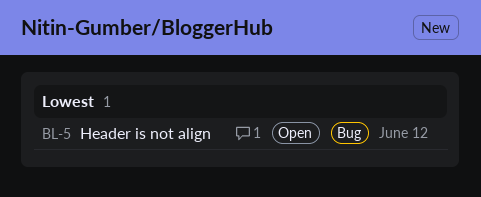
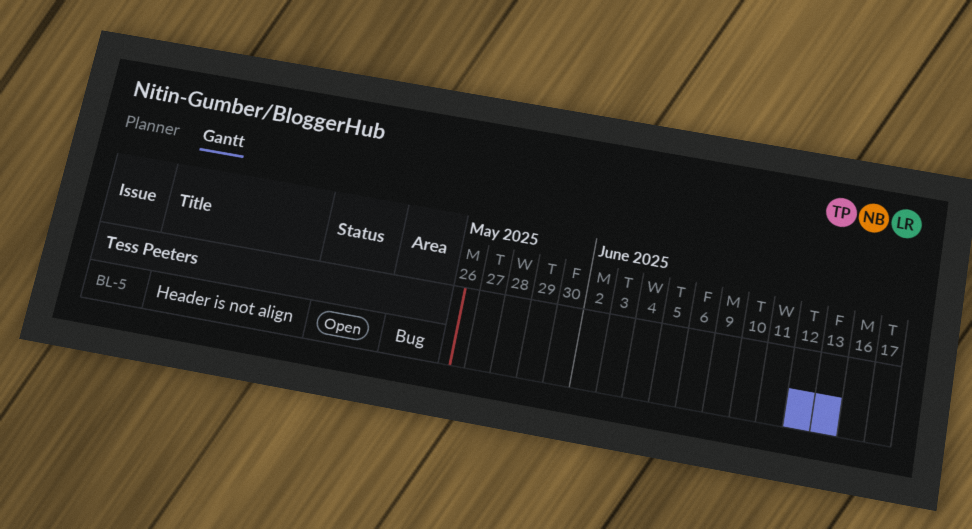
BL-5, due: Jun 12 -> Jun 13

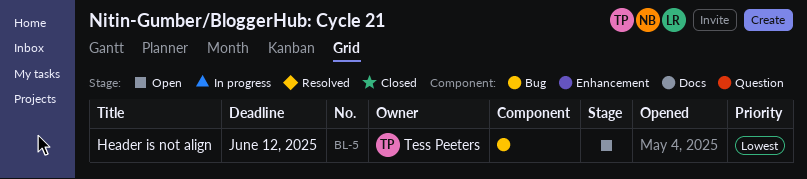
BL-5, due: Jun 13 -> Jun 12

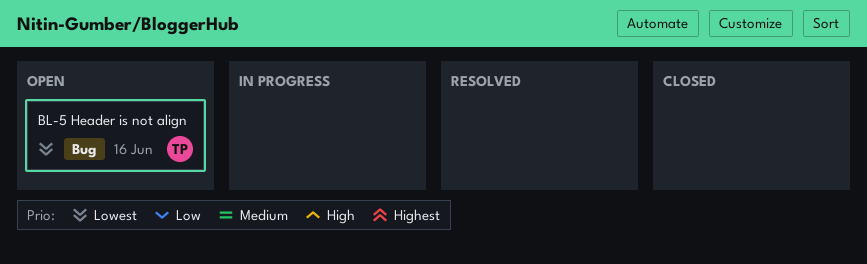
BL-5, due: Jun 12 -> Jun 16

